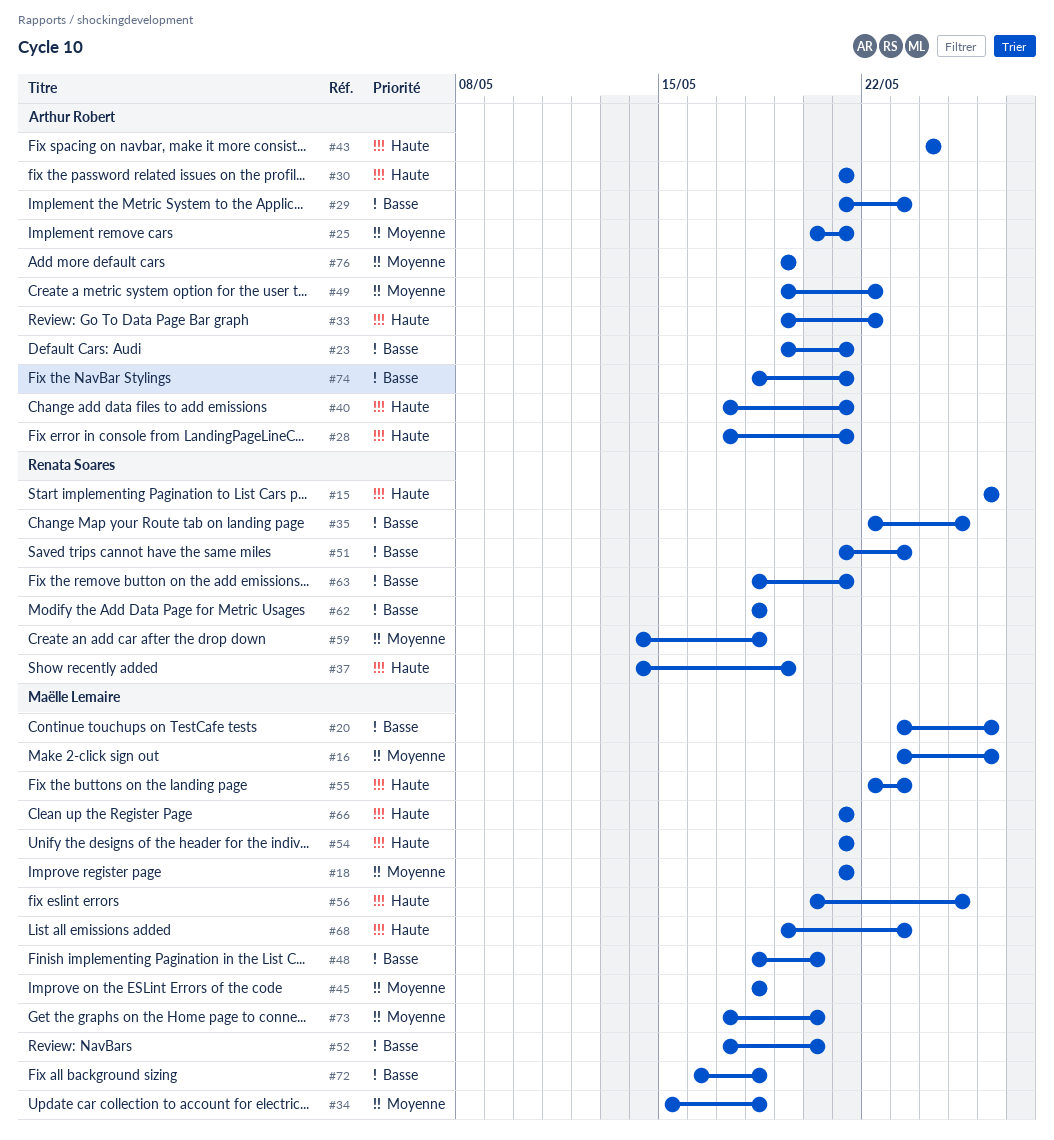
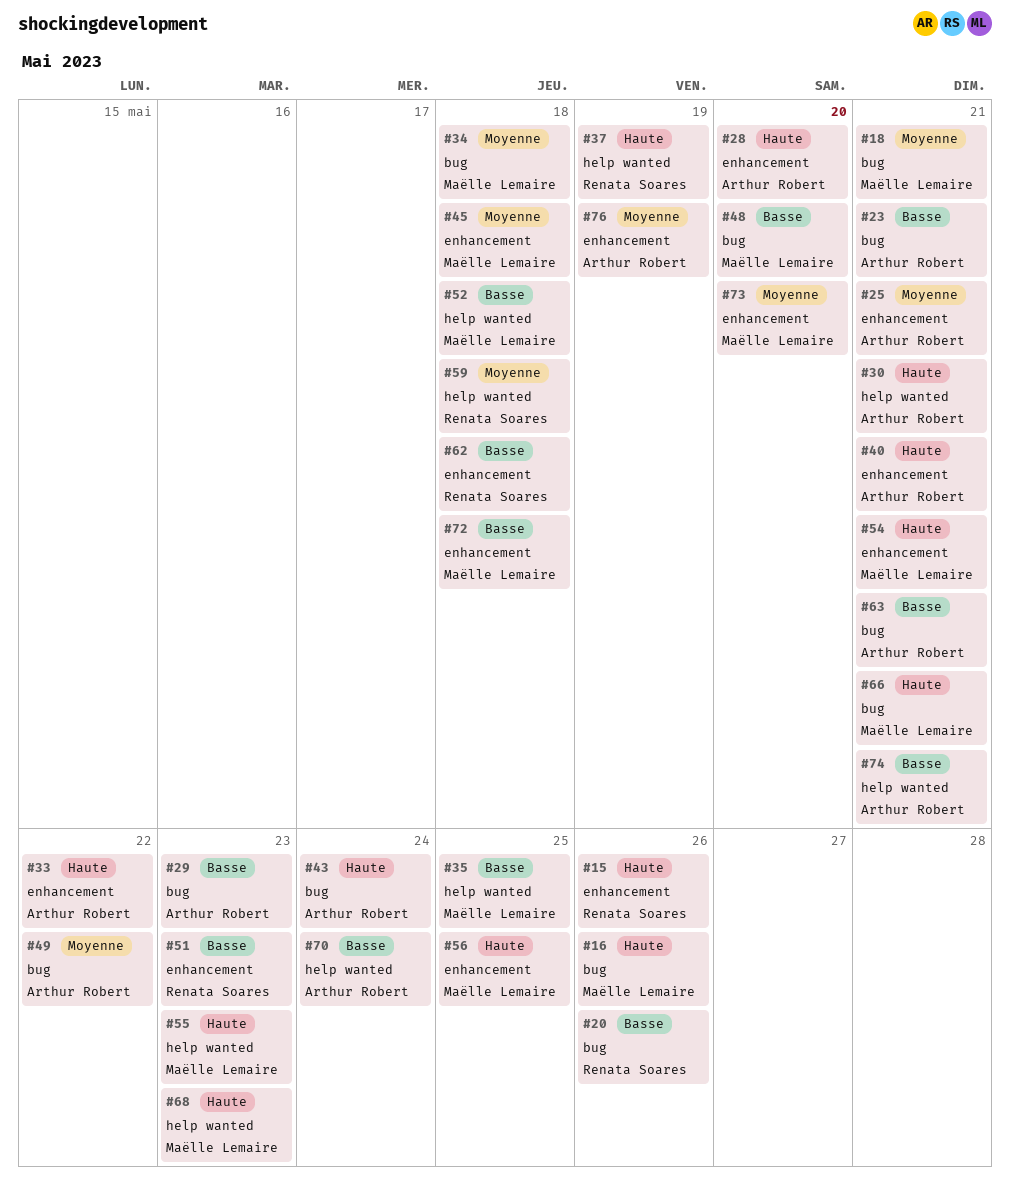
#16, priority: Moyenne -> Haute
#20, owner: Maëlle Lemaire -> Renata Soares
#28, due: May 21 -> May 20
#35, owner: Renata Soares -> Maëlle Lemaire
#52, due: May 20 -> May 18
#63, owner: Renata Soares -> Arthur Robert
#70: none -> present

